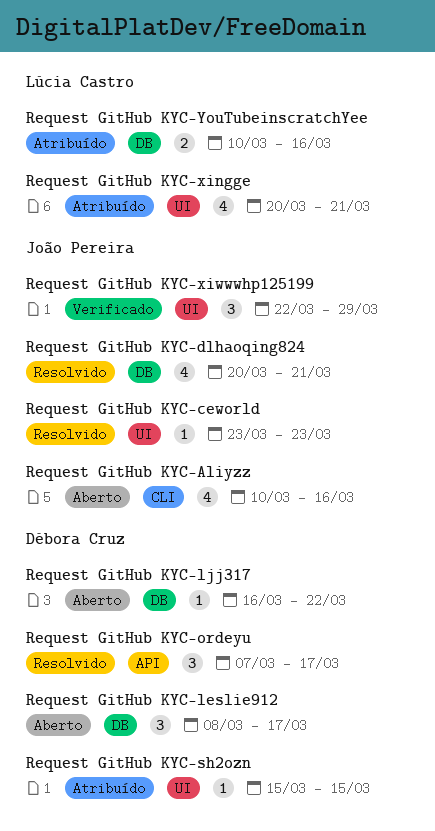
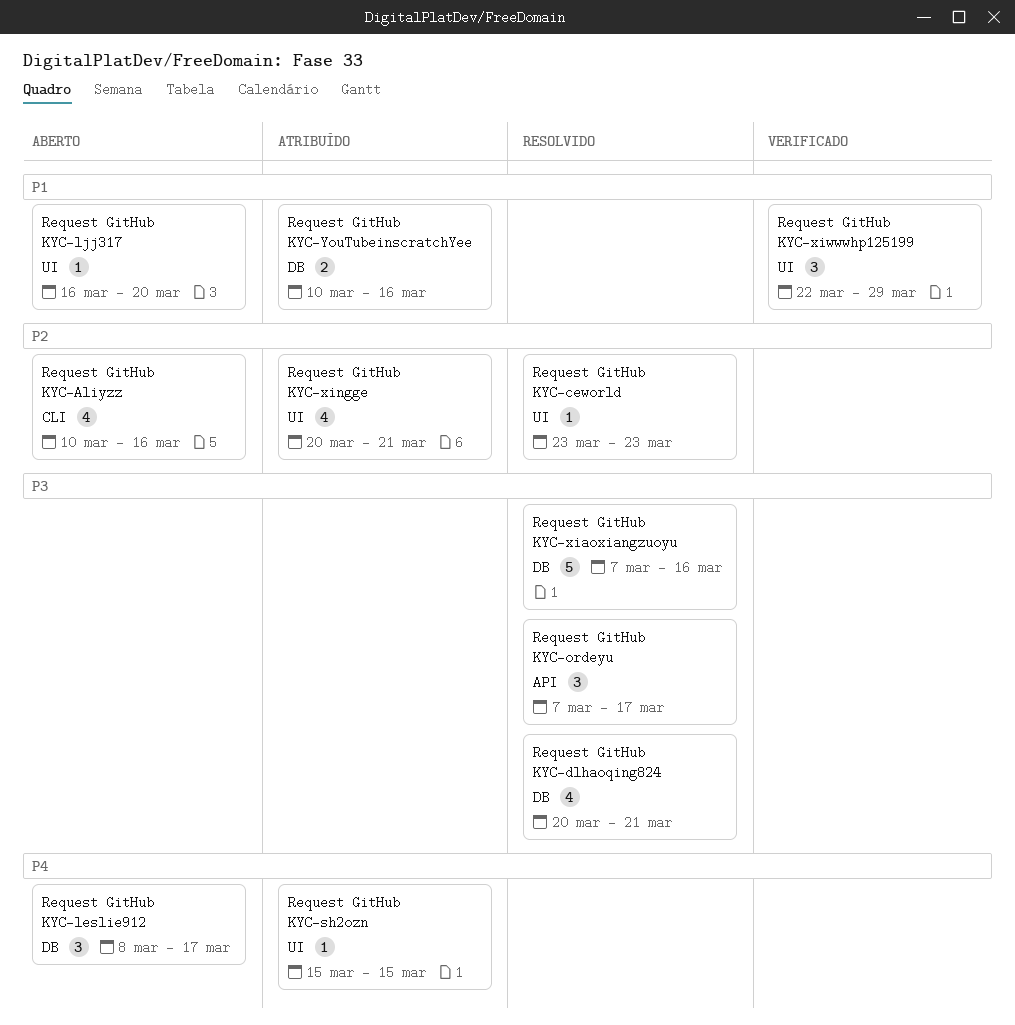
Request GitHub KYC-ljj317, label: DB -> UI
Request GitHub KYC-ljj317, due: Mar 22 -> Mar 20
Request GitHub KYC-xiaoxiangzuoyu: none -> present

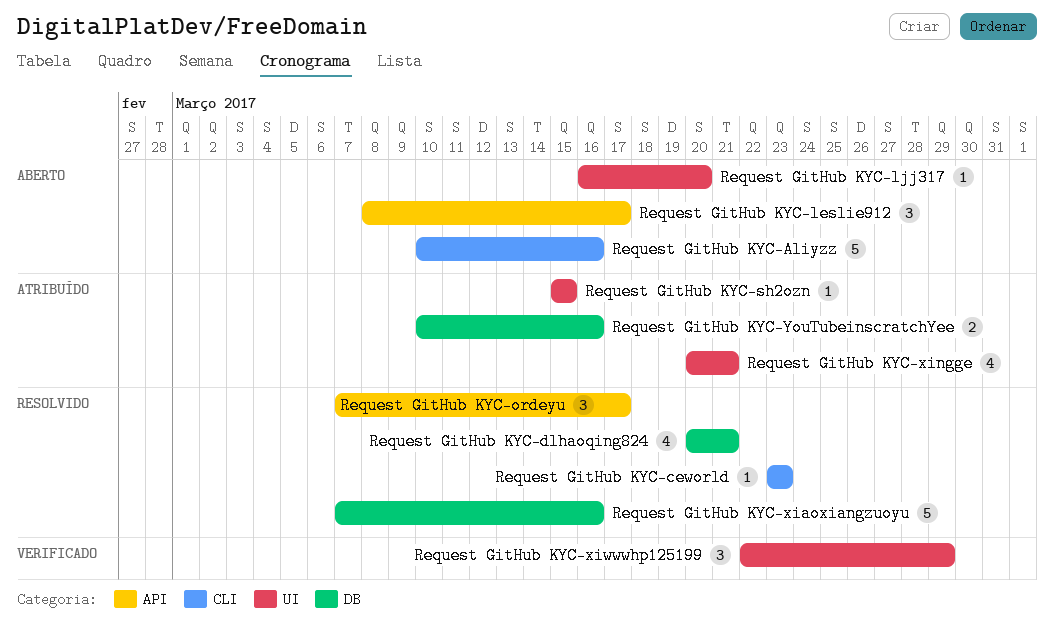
Request GitHub KYC-Aliyzz, estimate: 4 -> 5
Request GitHub KYC-ceworld, label: UI -> CLI
Request GitHub KYC-leslie912, label: DB -> API

